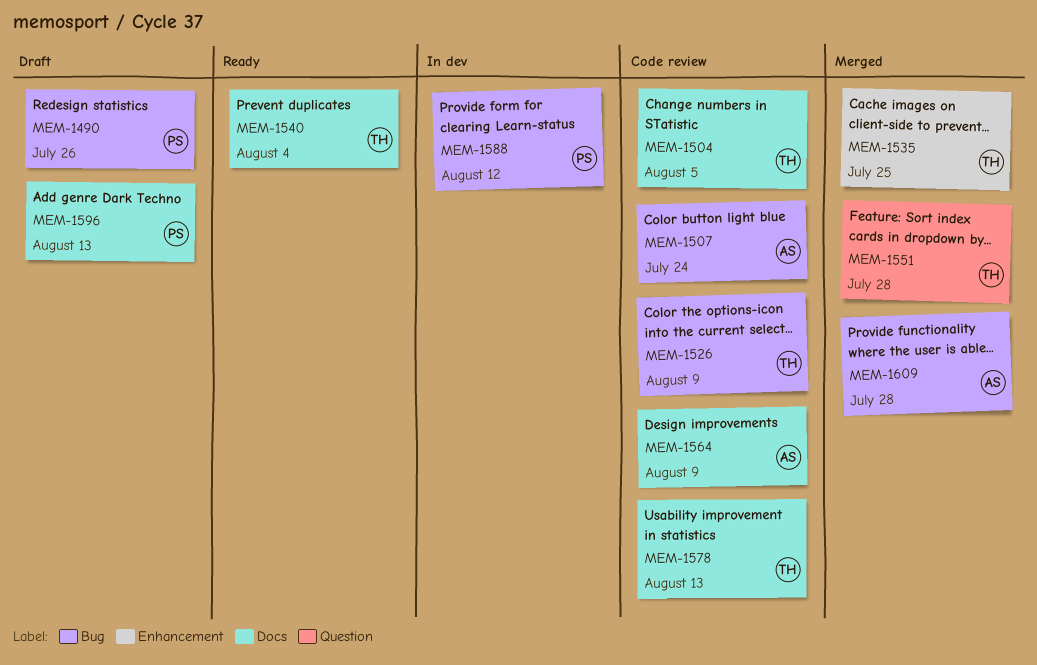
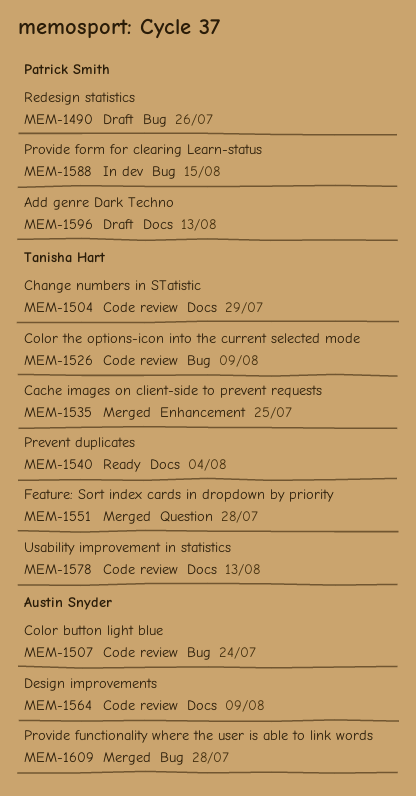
MEM-1504, due: Aug 5 -> Jul 29
MEM-1588, due: Aug 12 -> Aug 15

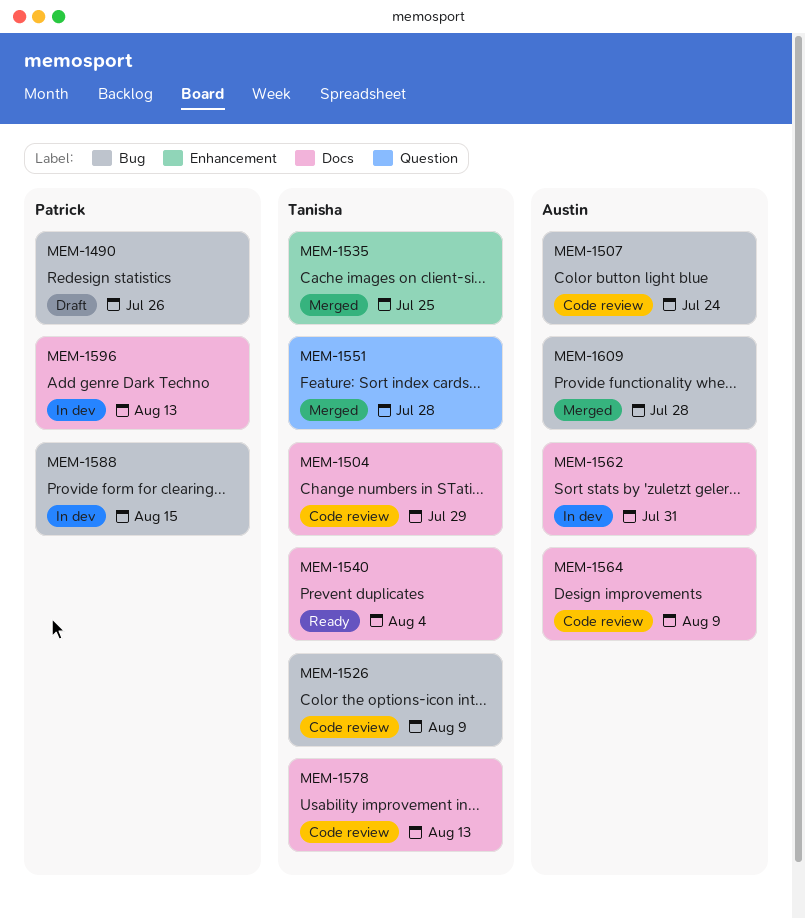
MEM-1562: none -> present
MEM-1596, status: Draft -> In dev

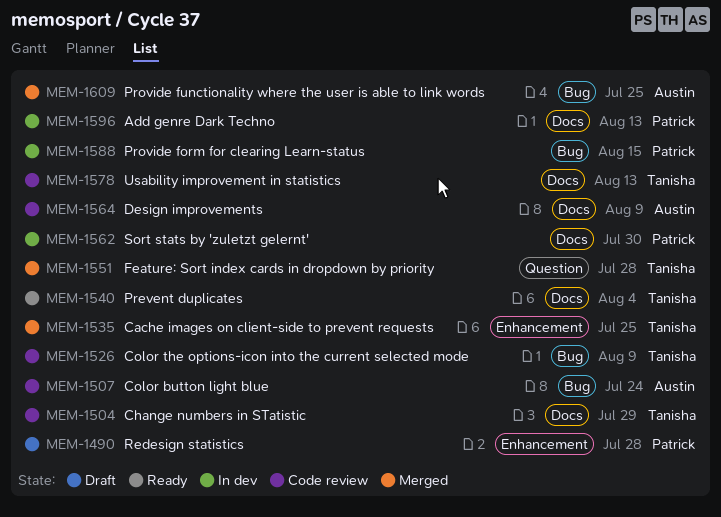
MEM-1490, label: Bug -> Enhancement
MEM-1490, due: Jul 26 -> Jul 28
MEM-1562, owner: Austin -> Patrick
MEM-1562, due: Jul 31 -> Jul 30
MEM-1609, due: Jul 28 -> Jul 25

